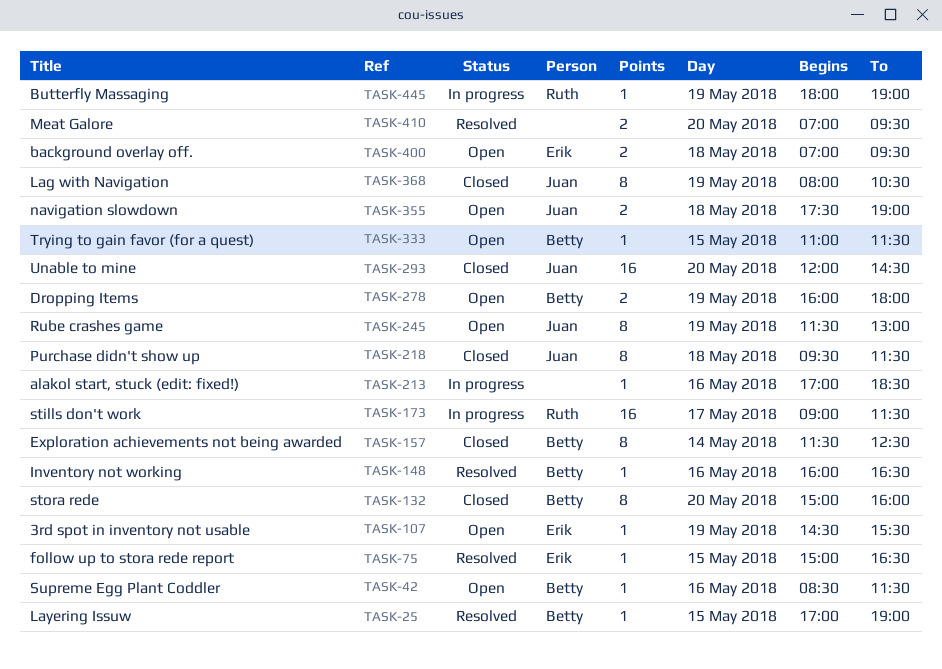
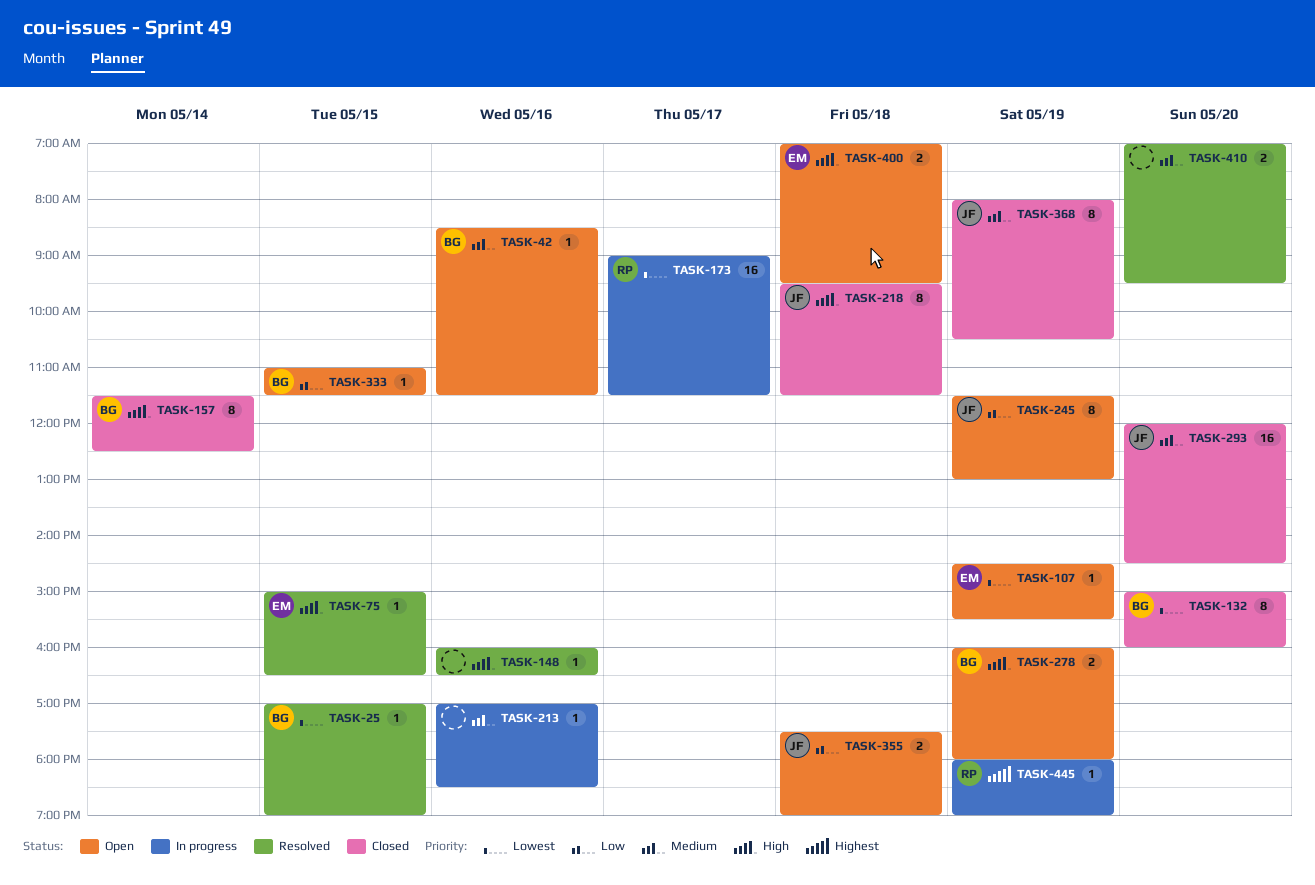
TASK-148, owner: Betty -> none

